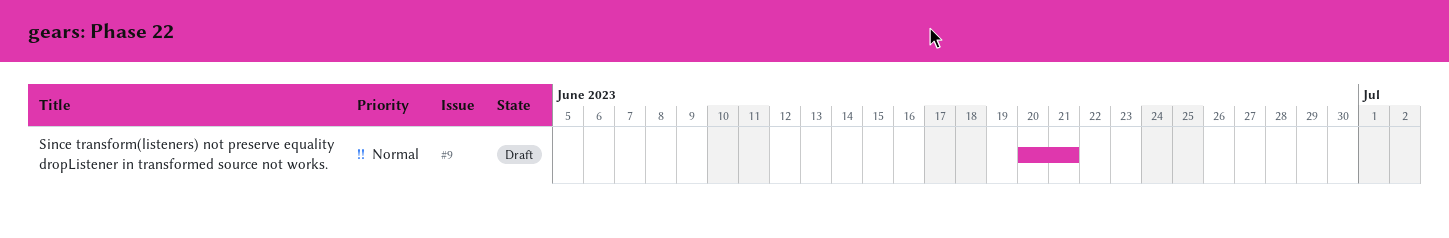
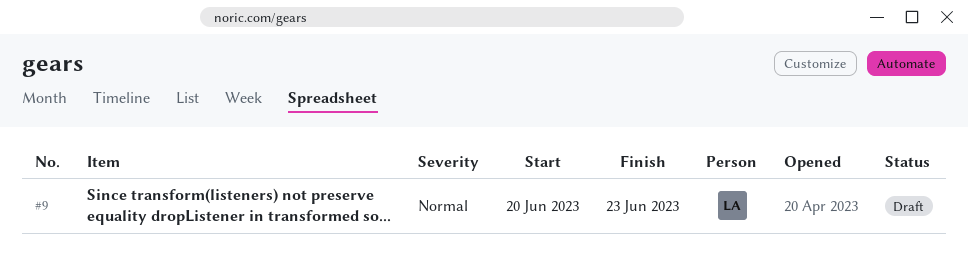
#9, due: Jun 21 -> Jun 23

